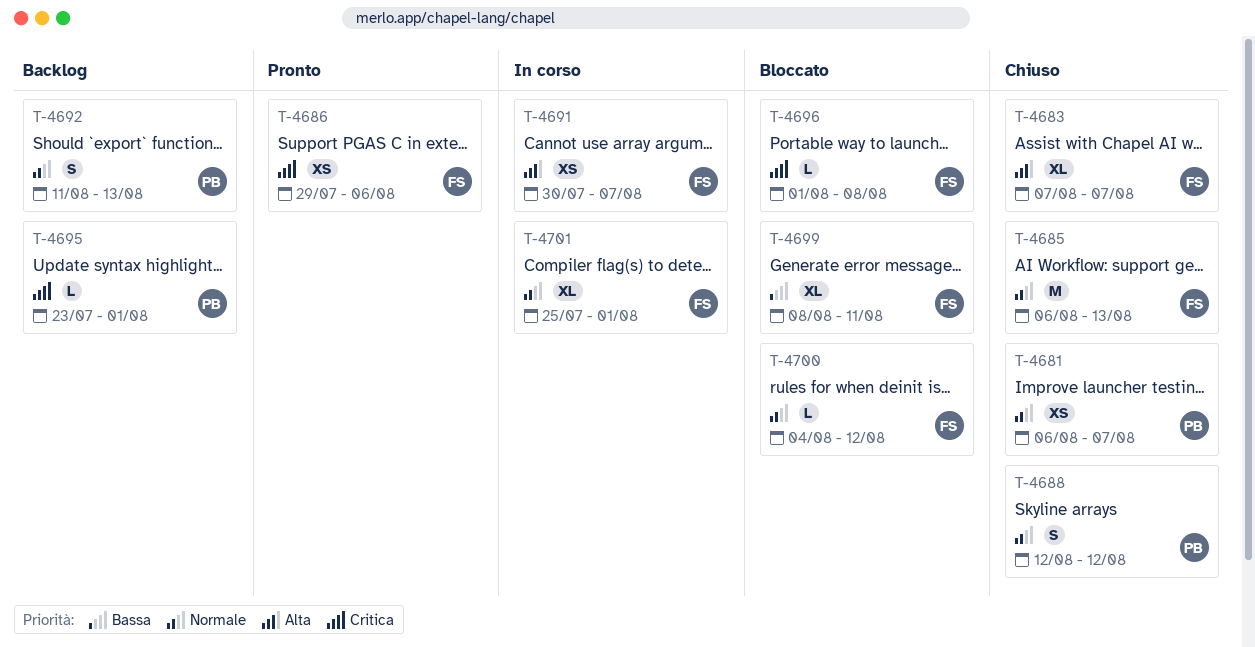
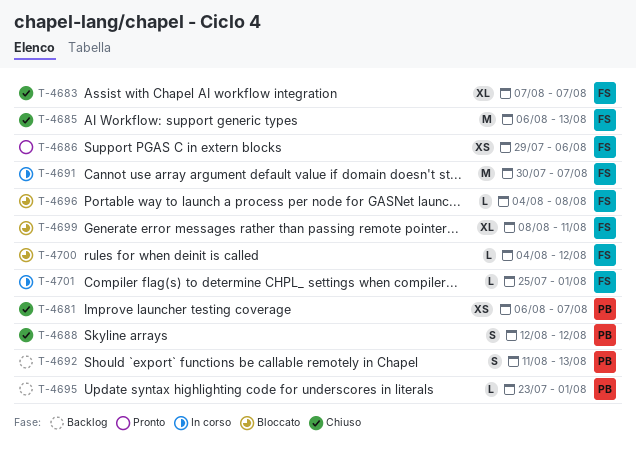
T-4691, estimate: XS -> M
T-4696, start: Aug 1 -> Aug 4
T-4701, estimate: XL -> L

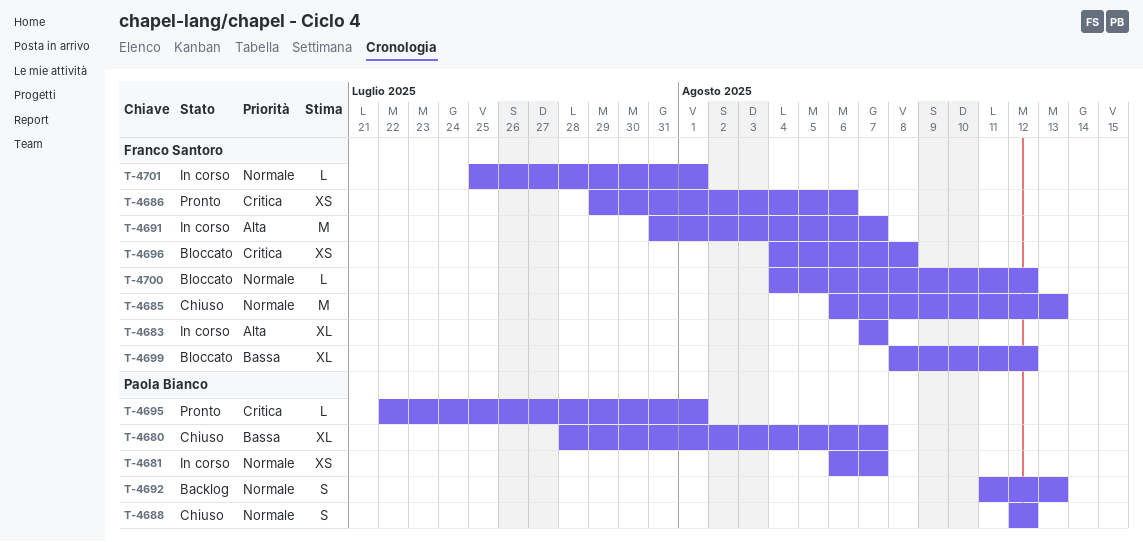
T-4680: none -> present
T-4681, status: Chiuso -> In corso
T-4683, status: Chiuso -> In corso
T-4691, start: Jul 30 -> Jul 31
T-4695, status: Backlog -> Pronto
T-4695, start: Jul 23 -> Jul 22
T-4696, estimate: L -> XS
T-4699, due: Aug 11 -> Aug 12

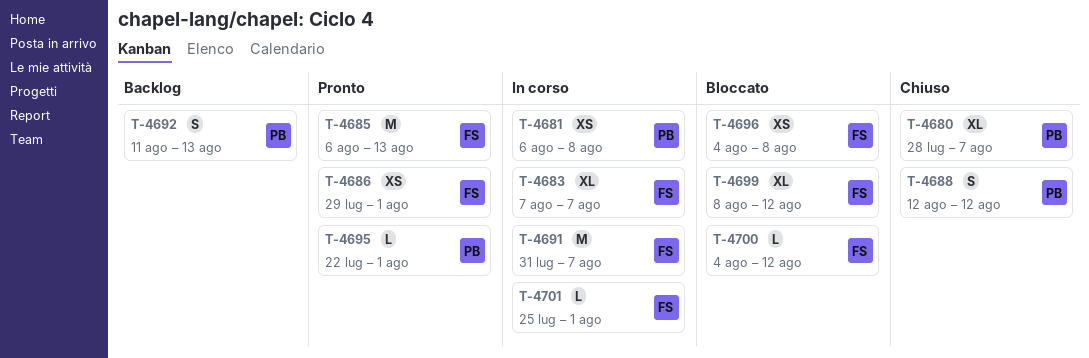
T-4681, due: Aug 7 -> Aug 8
T-4685, status: Chiuso -> Pronto
T-4686, due: Aug 6 -> Aug 1

